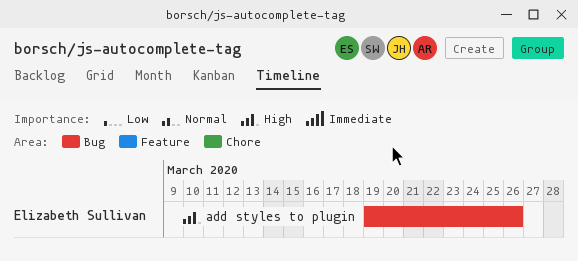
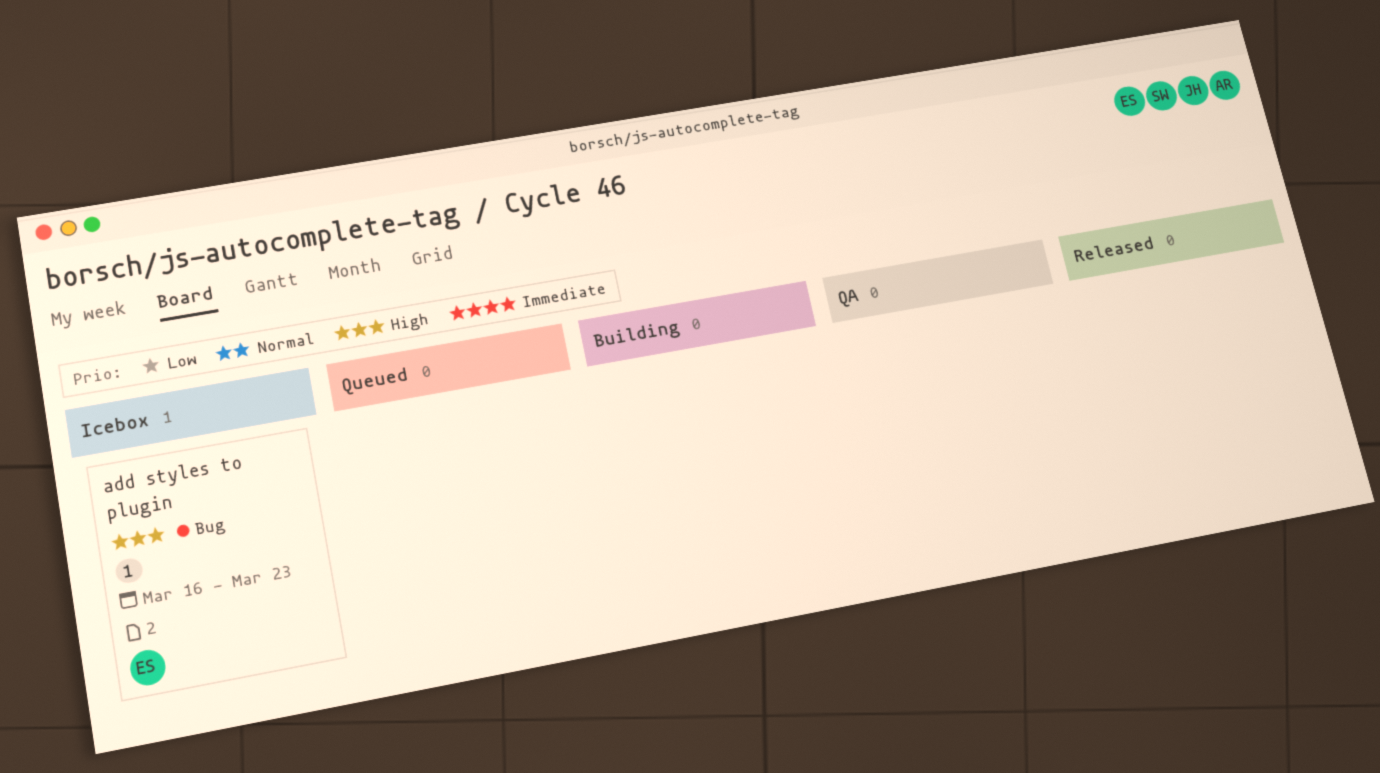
add styles to plugin, start: Mar 19 -> Mar 16
add styles to plugin, due: Mar 26 -> Mar 23

